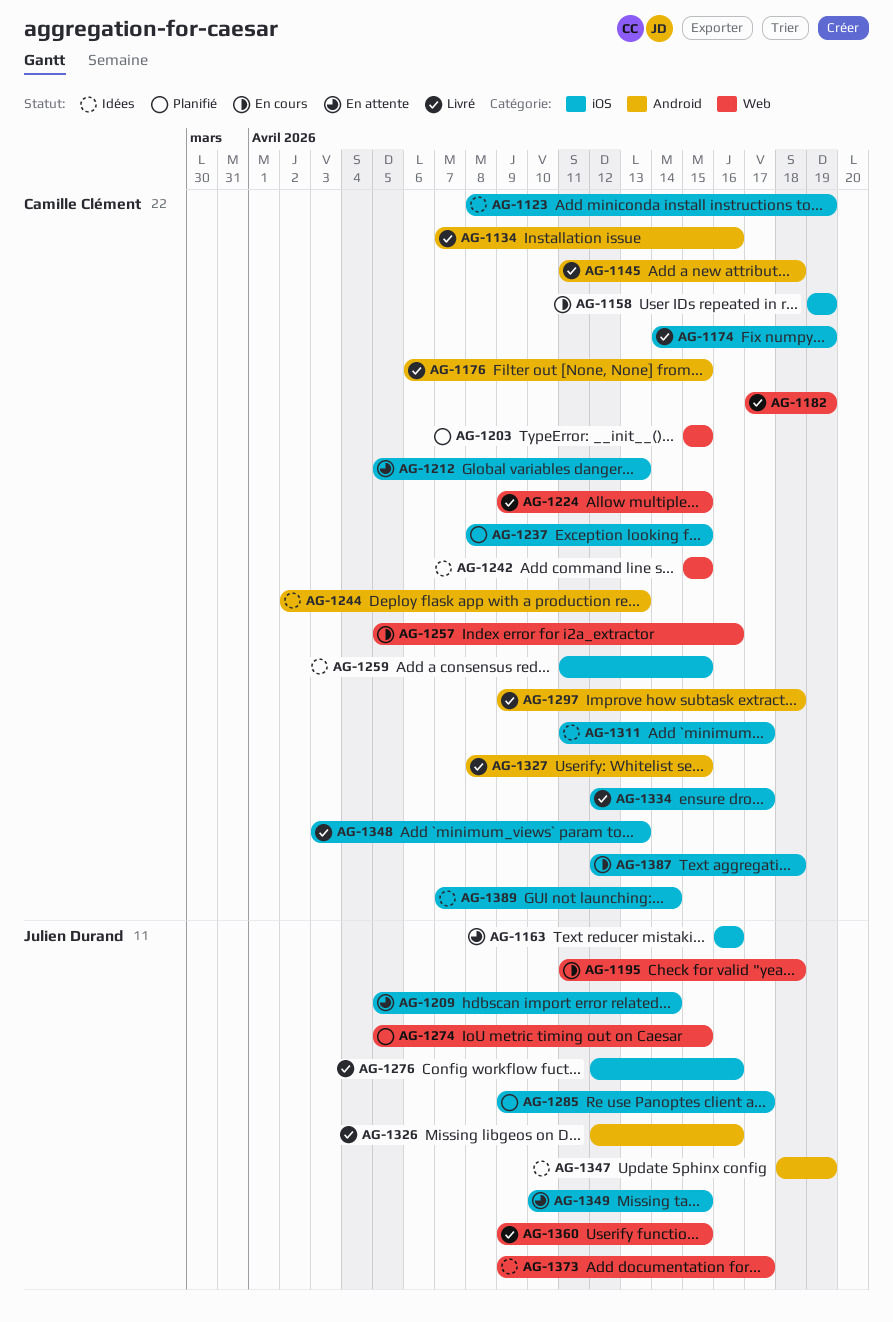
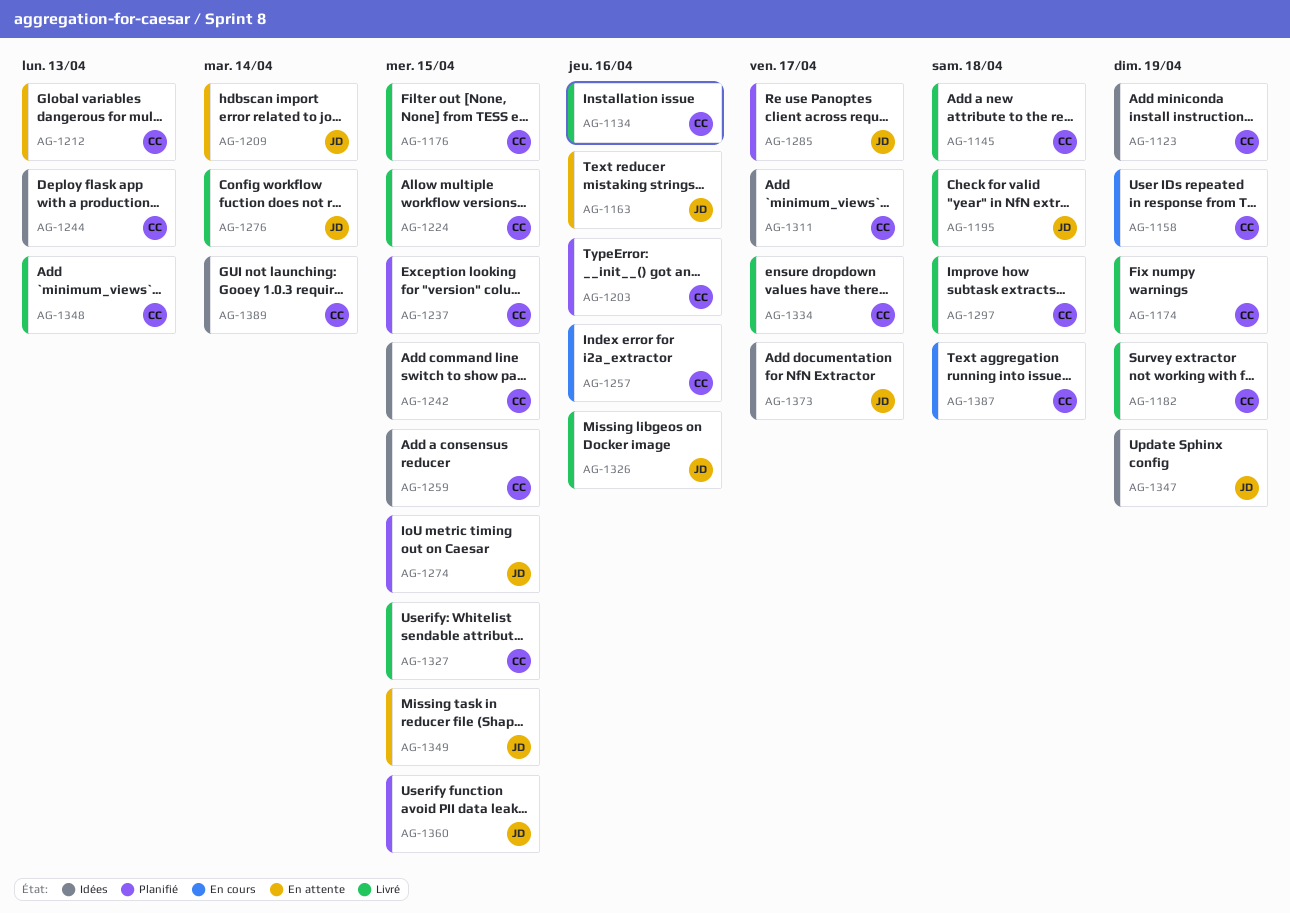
AG-1195, status: En cours -> Livré
AG-1203, due: Apr 15 -> Apr 16
AG-1276, due: Apr 16 -> Apr 14
AG-1360, status: Livré -> Planifié

